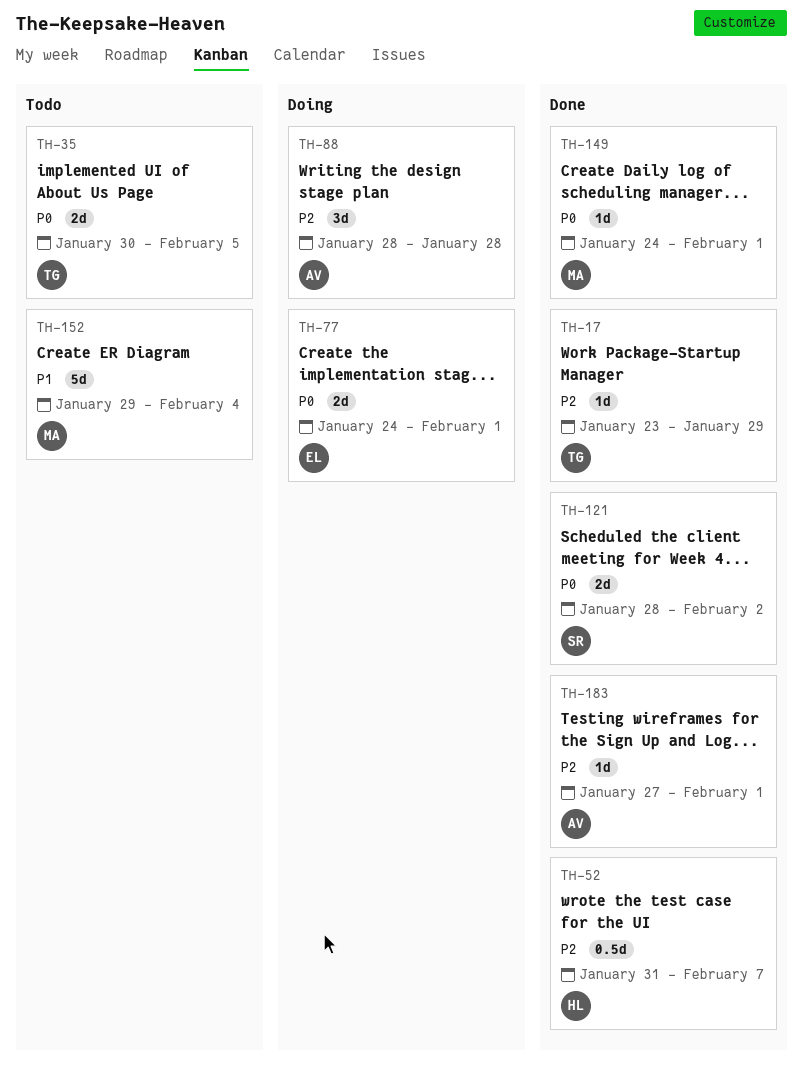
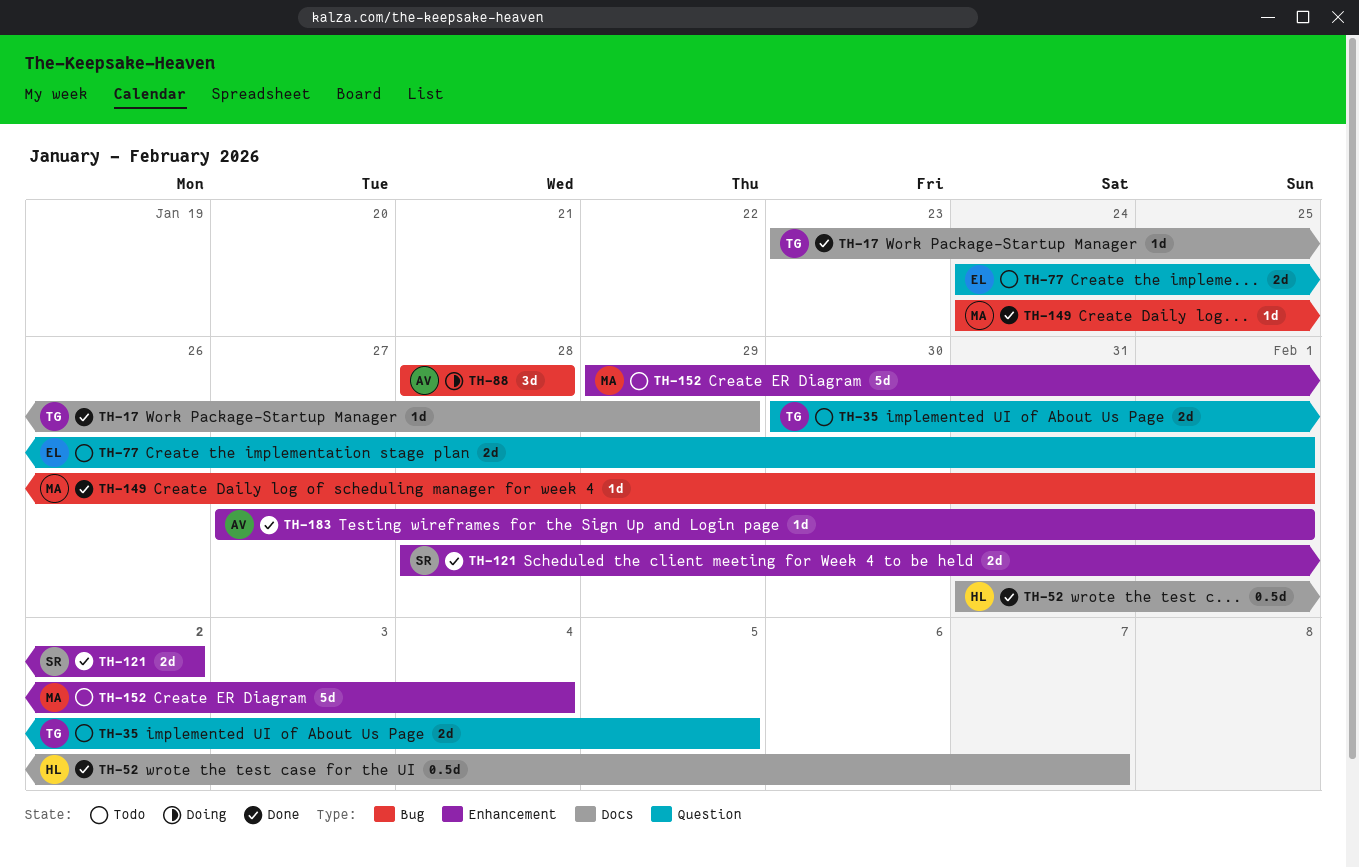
TH-77, status: Doing -> Todo

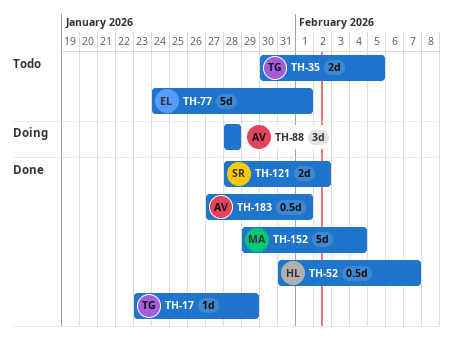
TH-77, estimate: 2d -> 5d
TH-149: present -> none
TH-152, status: Todo -> Done
TH-183, estimate: 1d -> 0.5d

